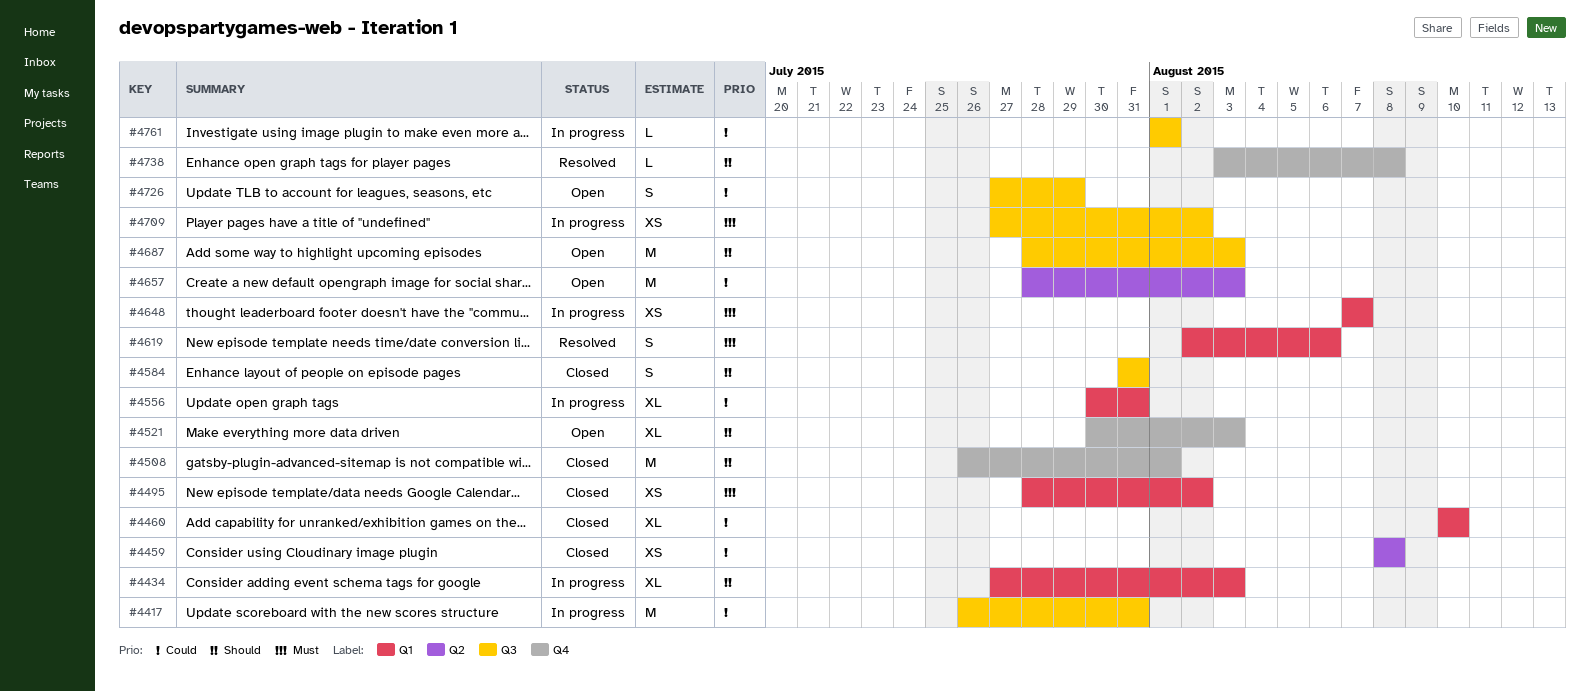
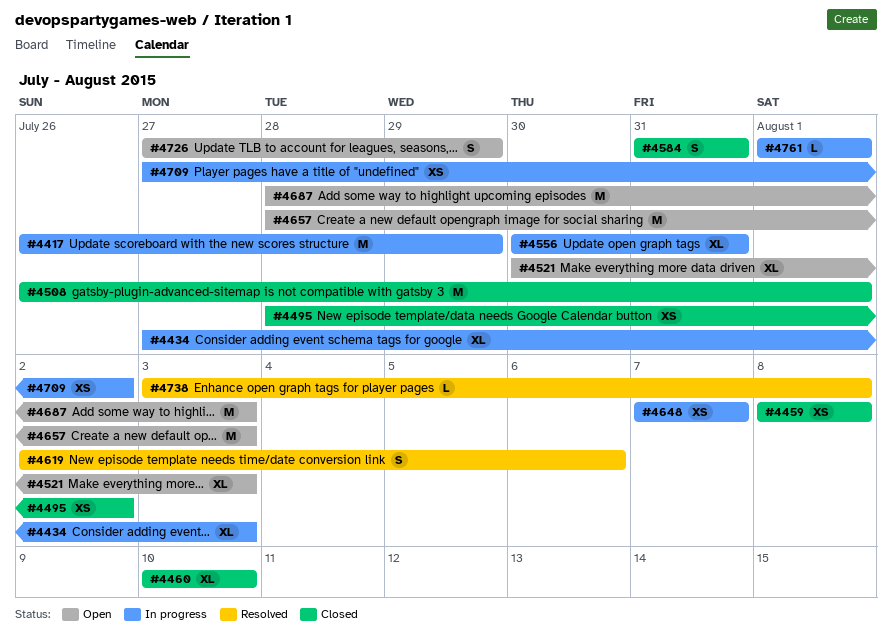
#4417, due: Jul 31 -> Jul 29

